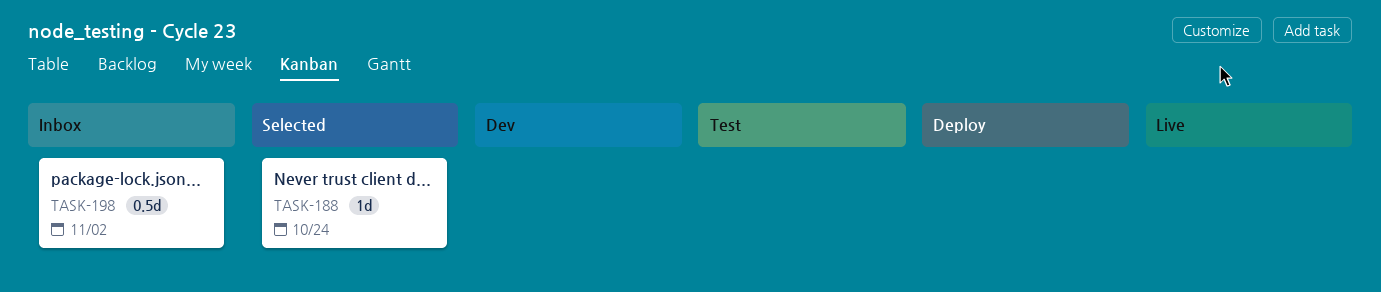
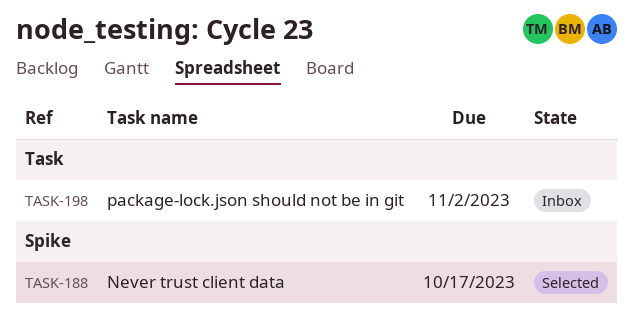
TASK-188, due: Oct 24 -> Oct 17

